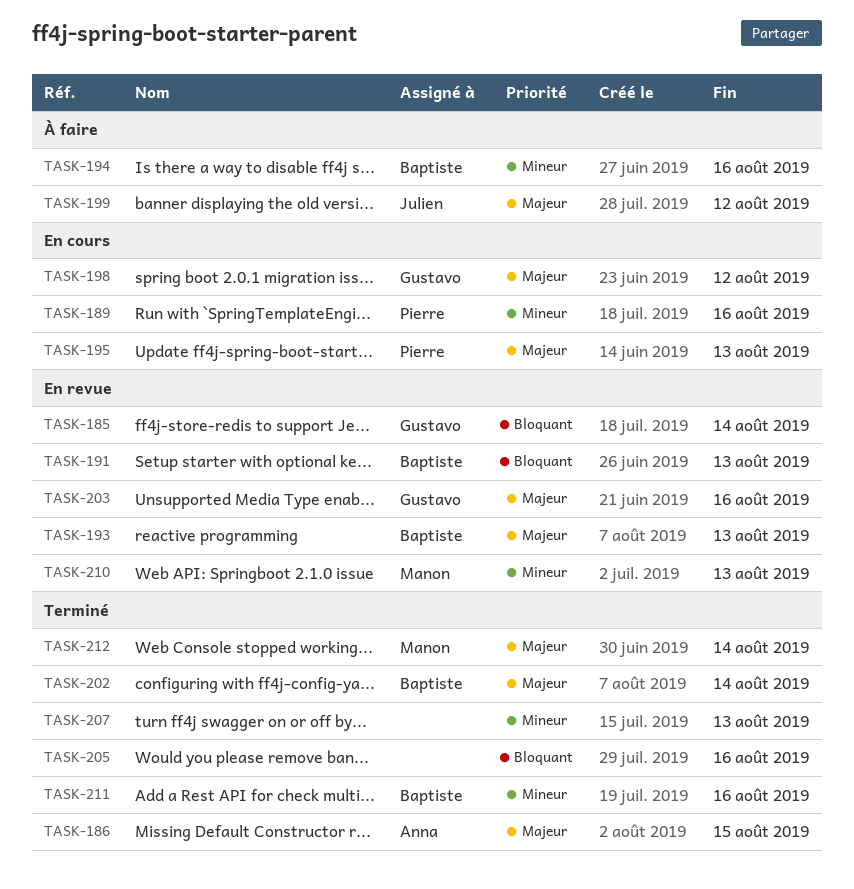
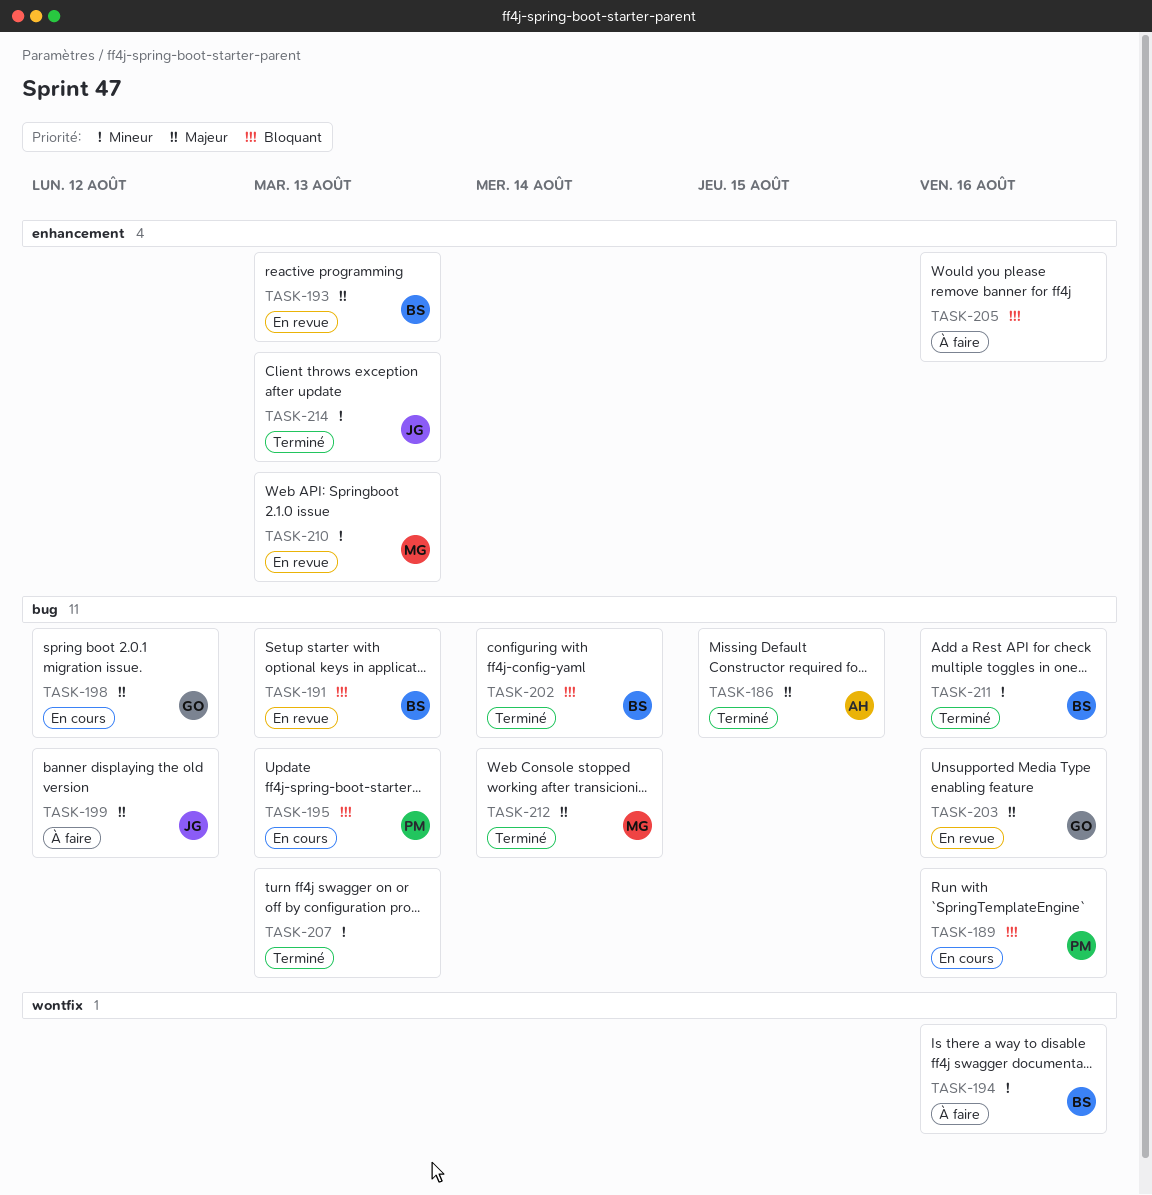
TASK-185: present -> none
TASK-189, priority: Mineur -> Bloquant
TASK-195, priority: Majeur -> Bloquant
TASK-202, priority: Majeur -> Bloquant
TASK-205, status: Terminé -> À faire
TASK-214: none -> present

